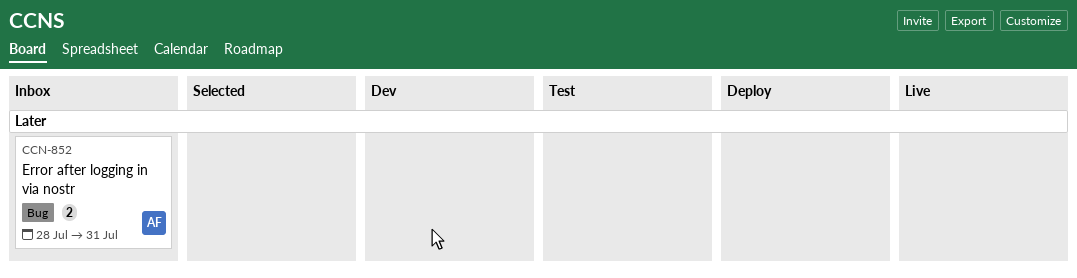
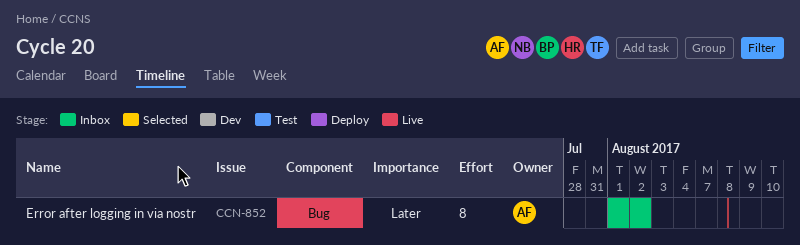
CCN-852, estimate: 2 -> 8
CCN-852, start: Jul 28 -> Aug 1
CCN-852, due: Jul 31 -> Aug 2

